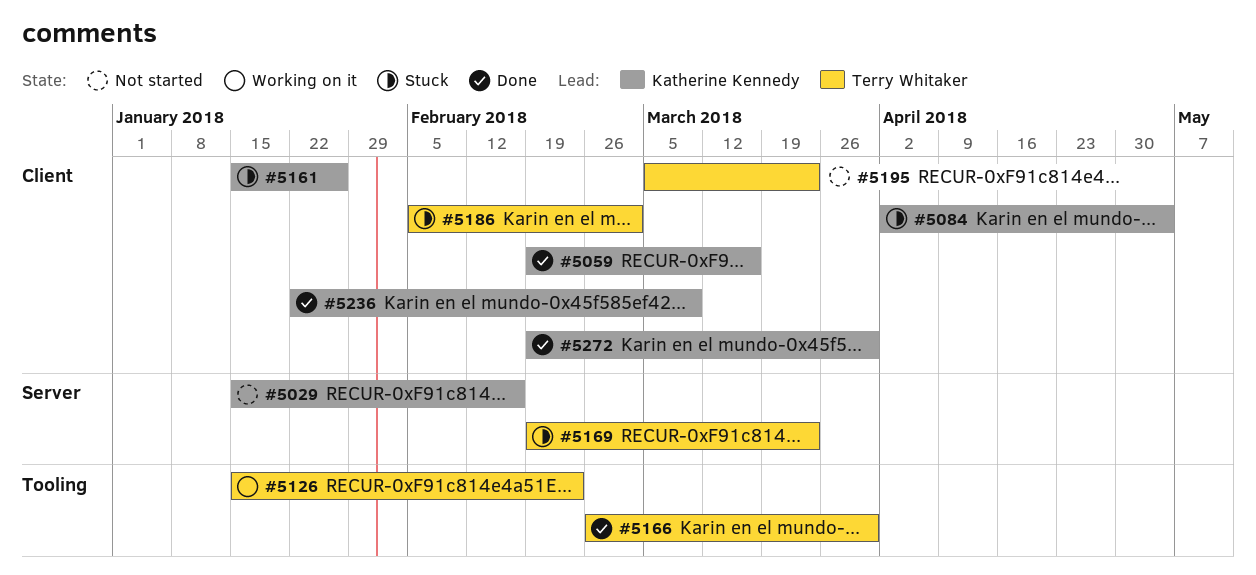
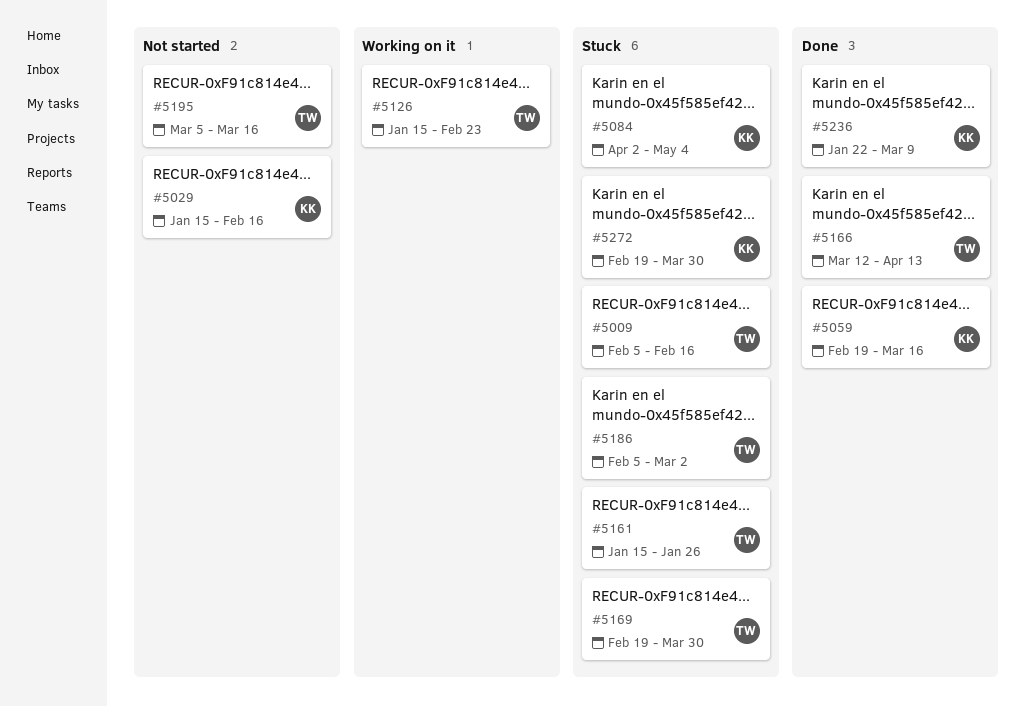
#5009: none -> present
#5161, owner: Katherine Kennedy -> Terry Whitaker
#5166, start: Feb 26 -> Mar 12
#5166, due: Mar 30 -> Apr 13
#5169, due: Mar 23 -> Mar 30
#5195, due: Mar 23 -> Mar 16
#5272, status: Done -> Stuck

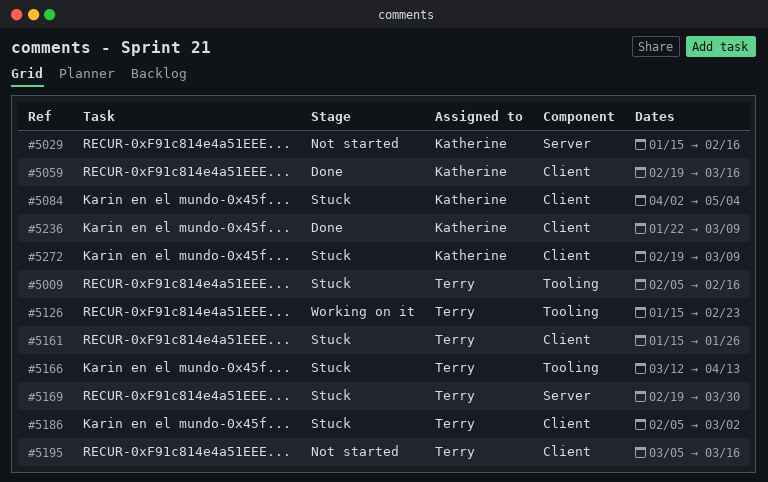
#5166, status: Done -> Stuck
#5272, due: Mar 30 -> Mar 9

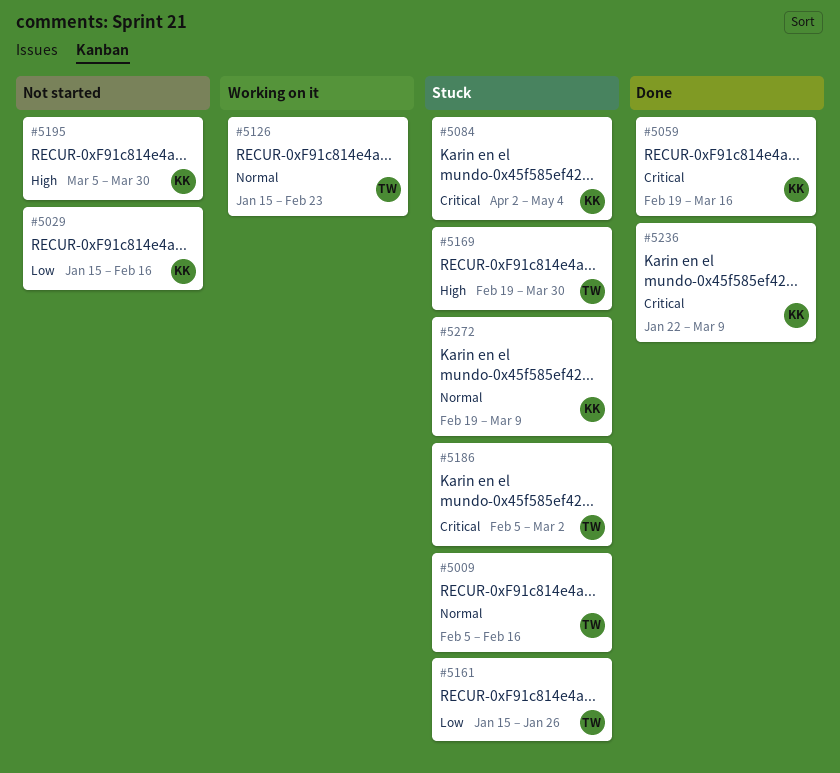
#5166: present -> none
#5195, owner: Terry -> Katherine
#5195, due: Mar 16 -> Mar 30

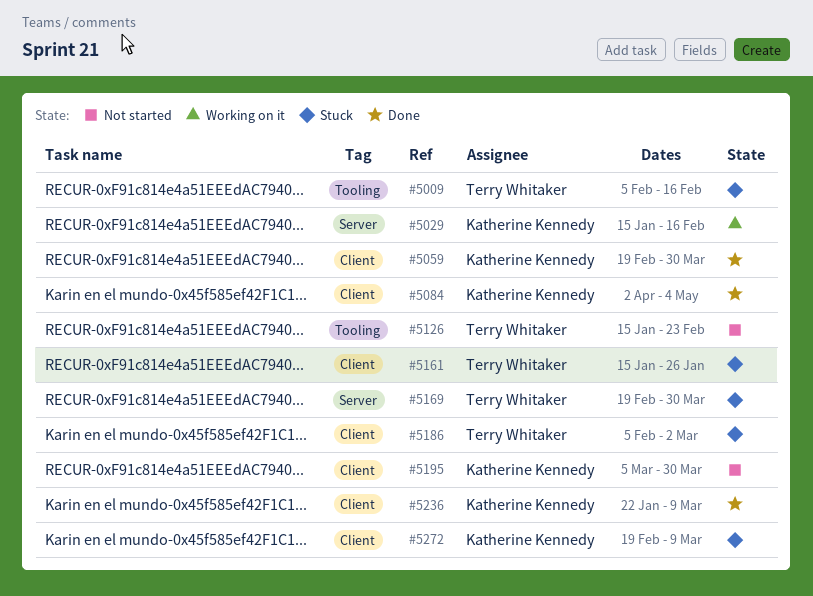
#5029, status: Not started -> Working on it
#5059, due: Mar 16 -> Mar 30
#5084, status: Stuck -> Done
#5126, status: Working on it -> Not started

